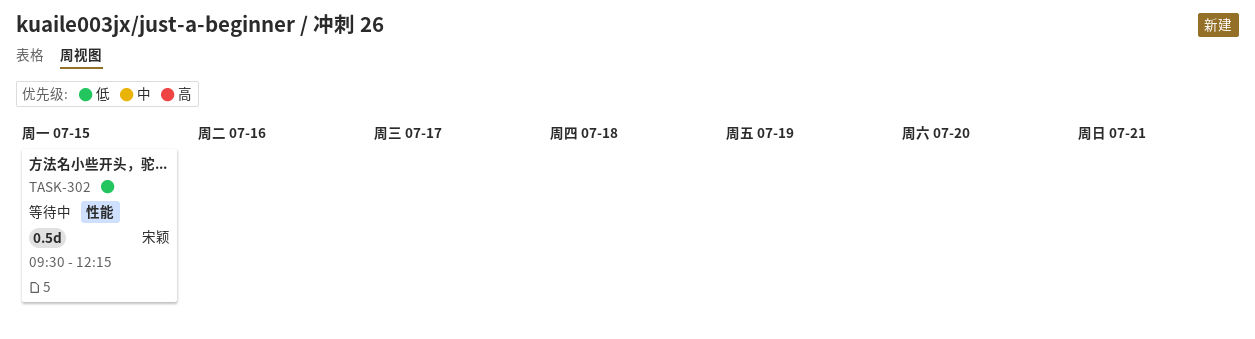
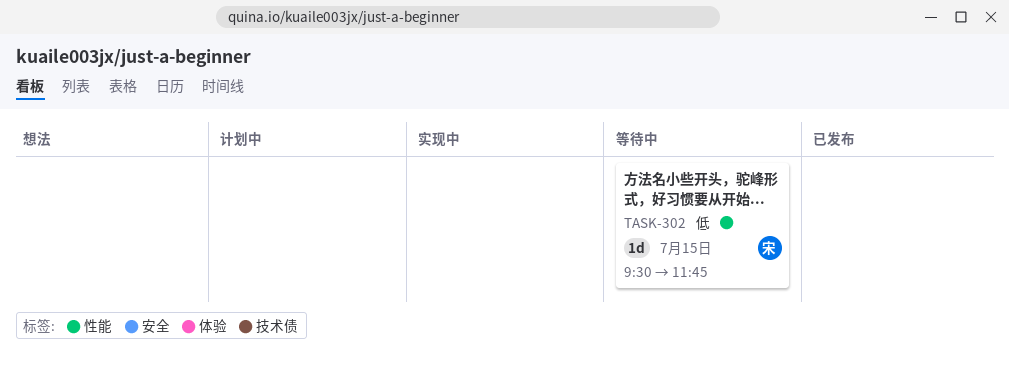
TASK-302, estimate: 0.5d -> 1d
TASK-302, ends: 12:15 -> 11:45

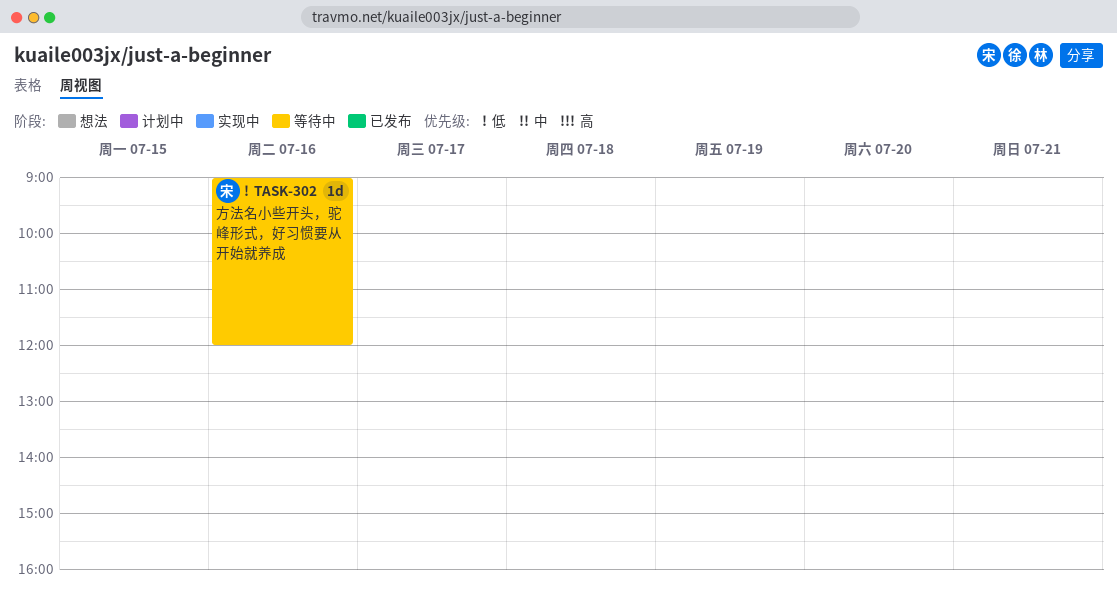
TASK-302, day: Jul 15 -> Jul 16
TASK-302, begins: 09:30 -> 09:00
TASK-302, ends: 11:45 -> 12:00

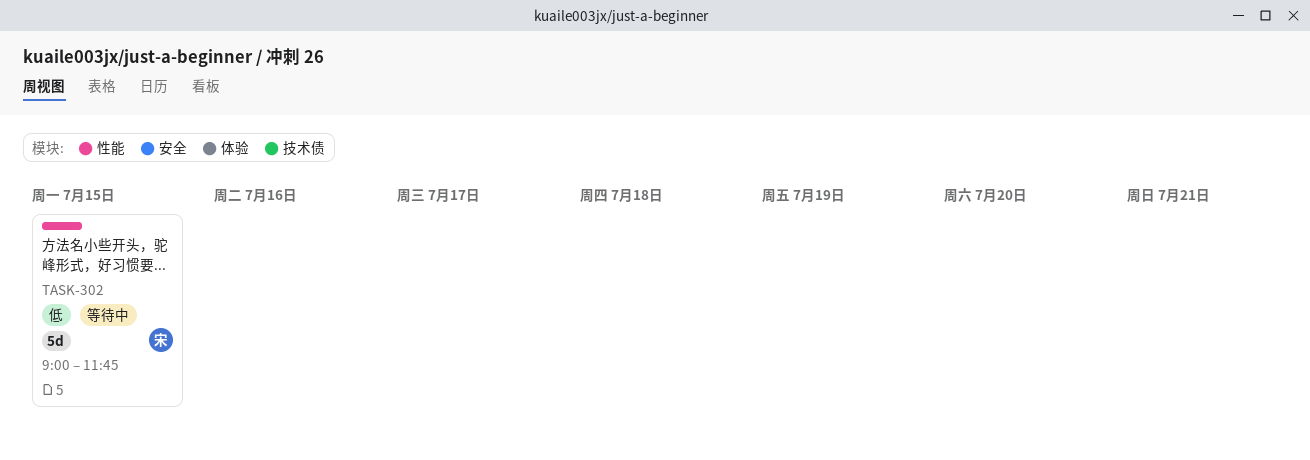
TASK-302, estimate: 1d -> 5d
TASK-302, day: Jul 16 -> Jul 15
TASK-302, ends: 12:00 -> 11:45

